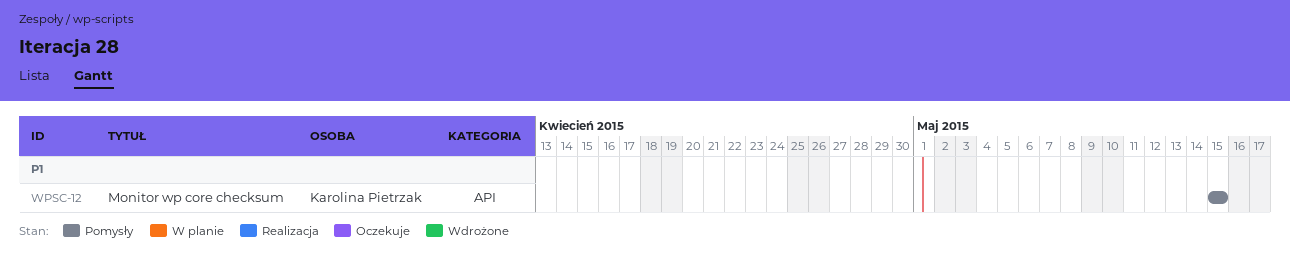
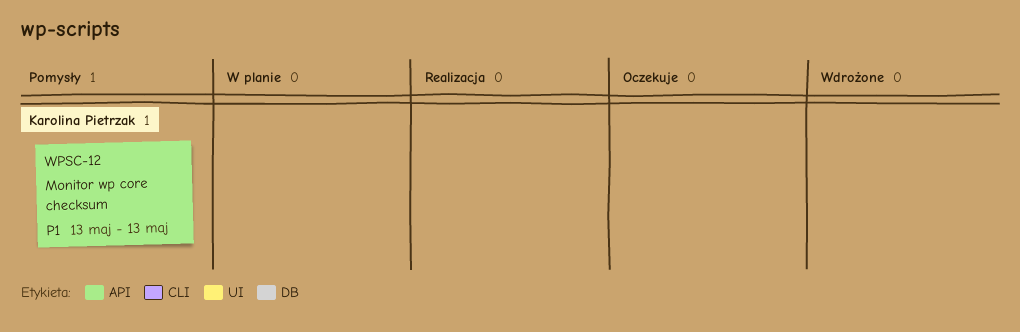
WPSC-12, start: May 15 -> May 13
WPSC-12, due: May 15 -> May 13

